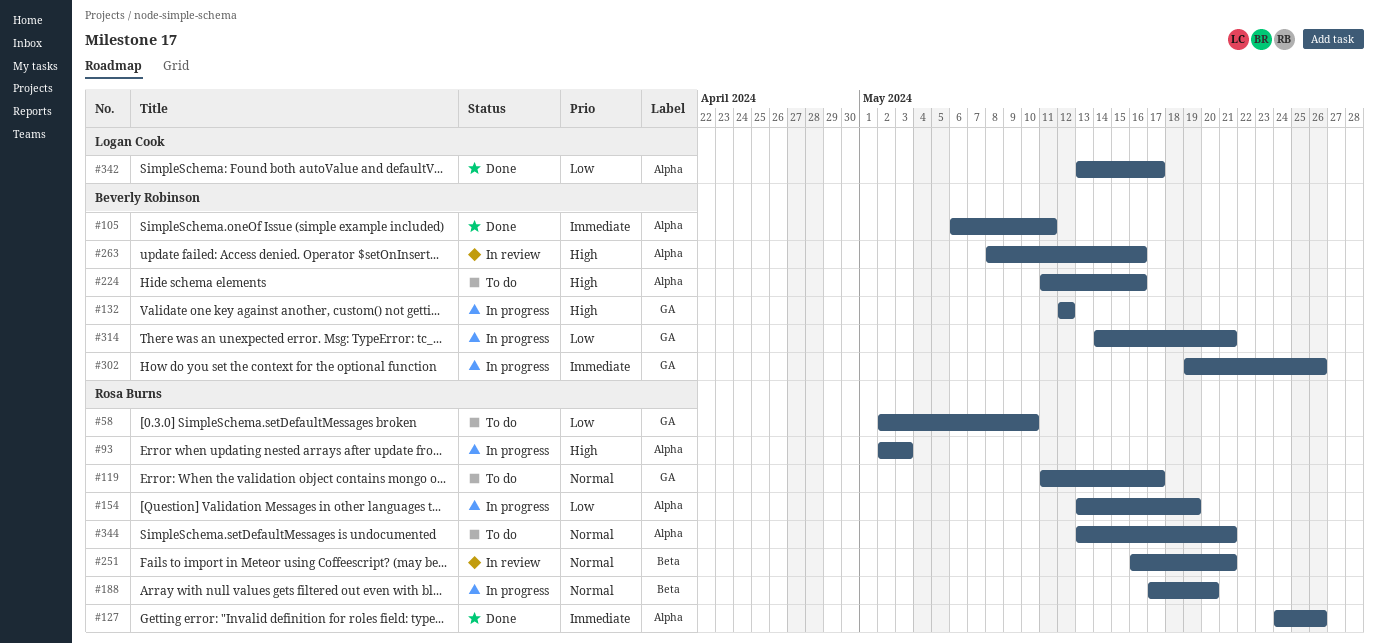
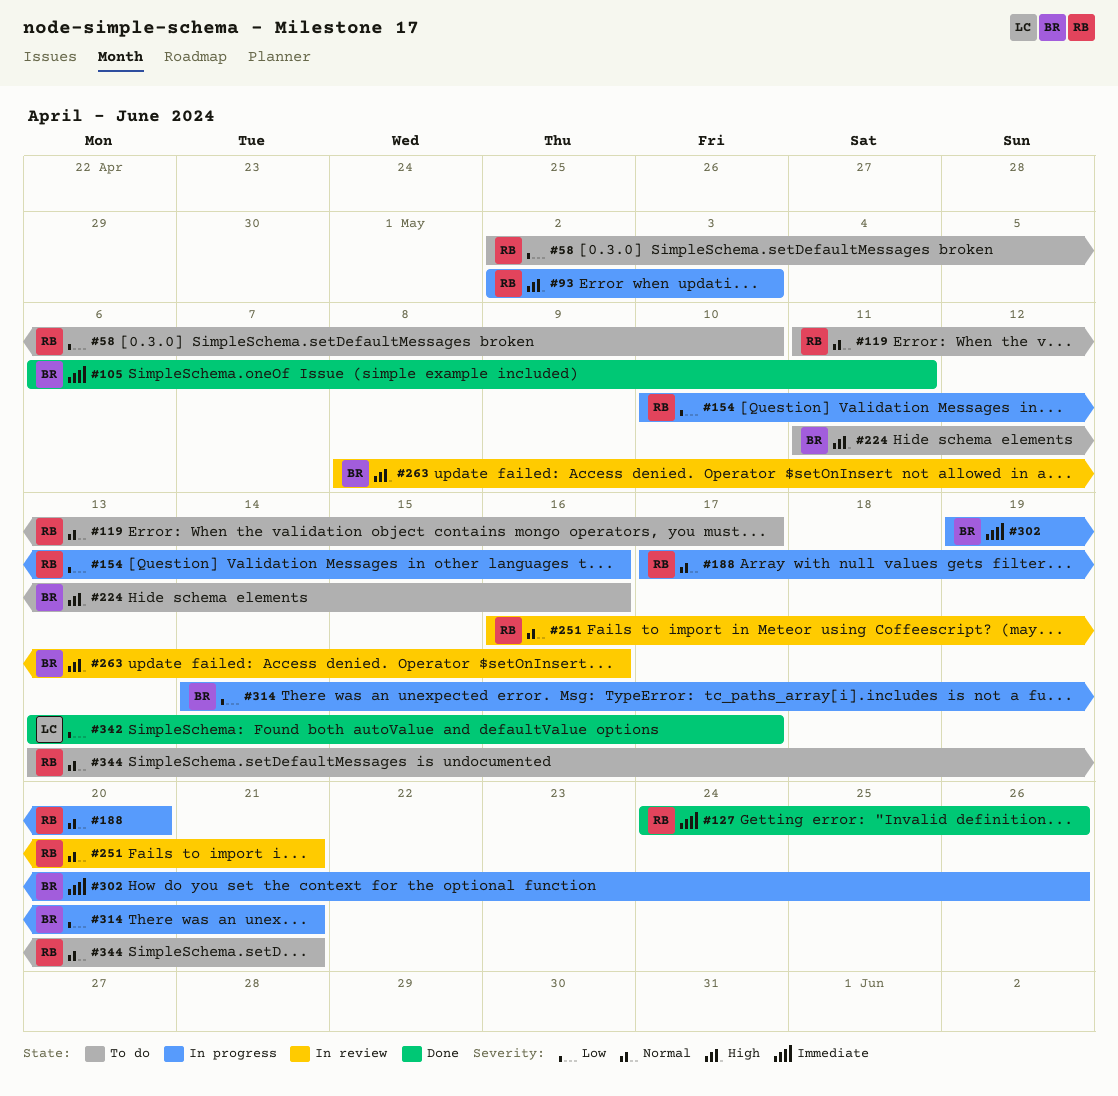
#132: present -> none
#154, start: May 13 -> May 10
#154, due: May 19 -> May 16

